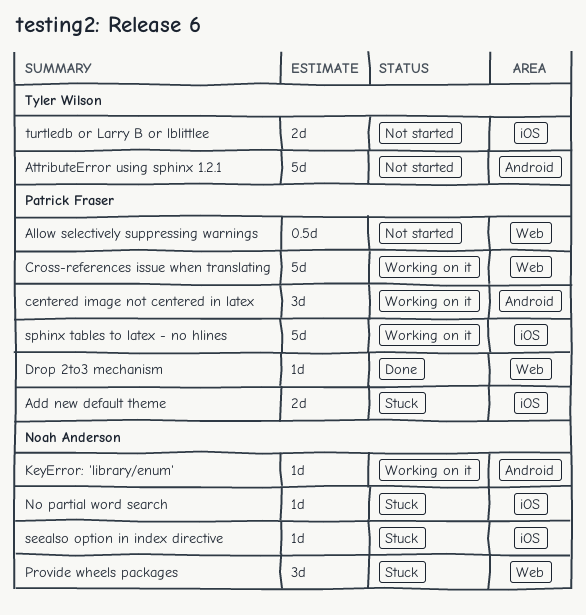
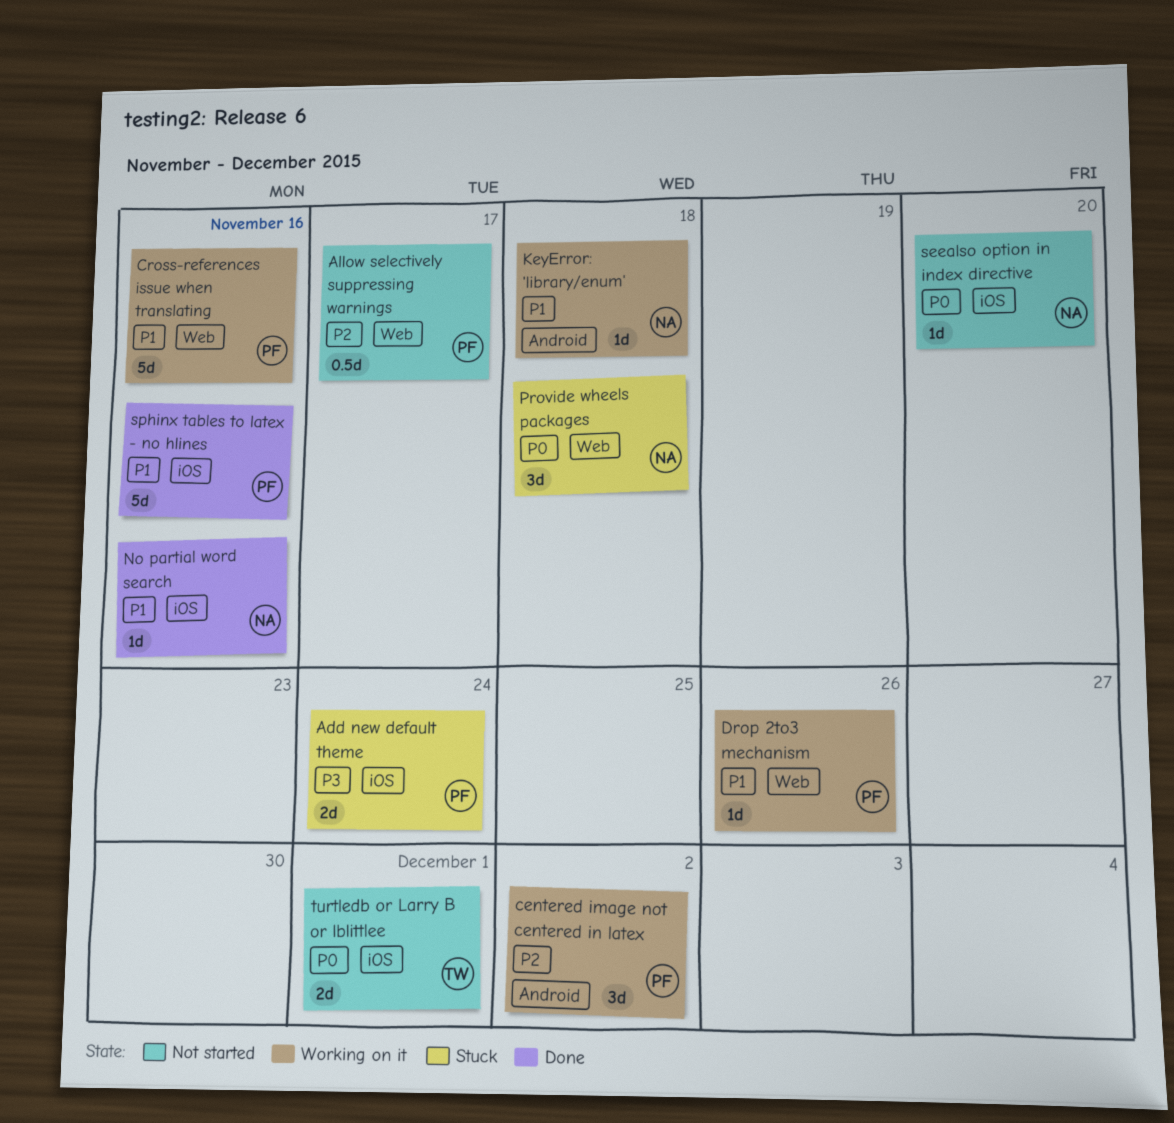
AttributeError using sphinx 1.2.1: present -> none
Drop 2to3 mechanism, status: Done -> Working on it
No partial word search, status: Stuck -> Done
seealso option in index directive, status: Stuck -> Not started
sphinx tables to latex - no hlines, status: Working on it -> Done

